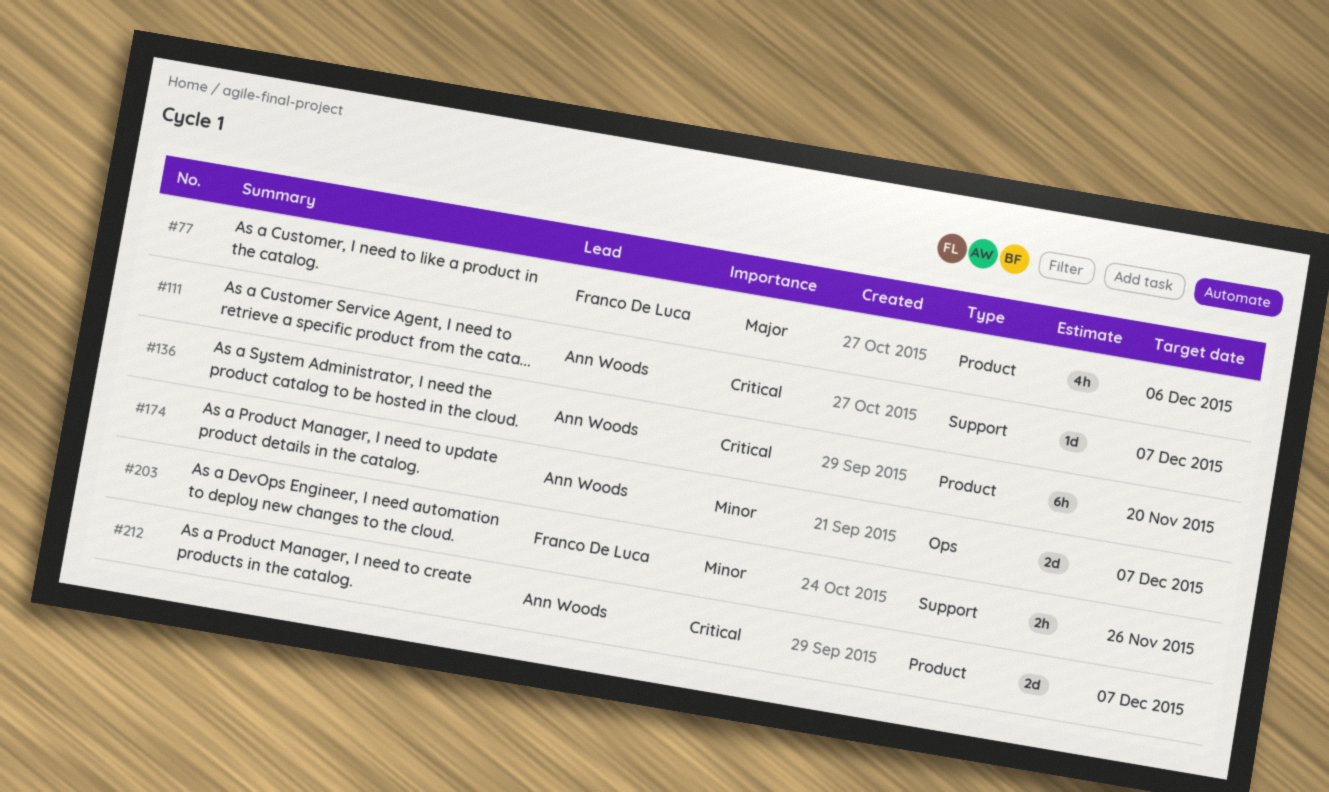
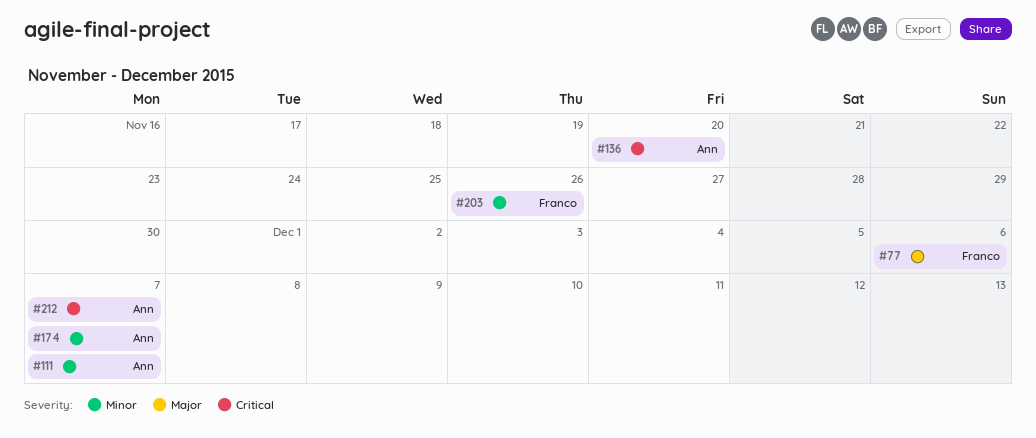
#111, priority: Critical -> Minor

